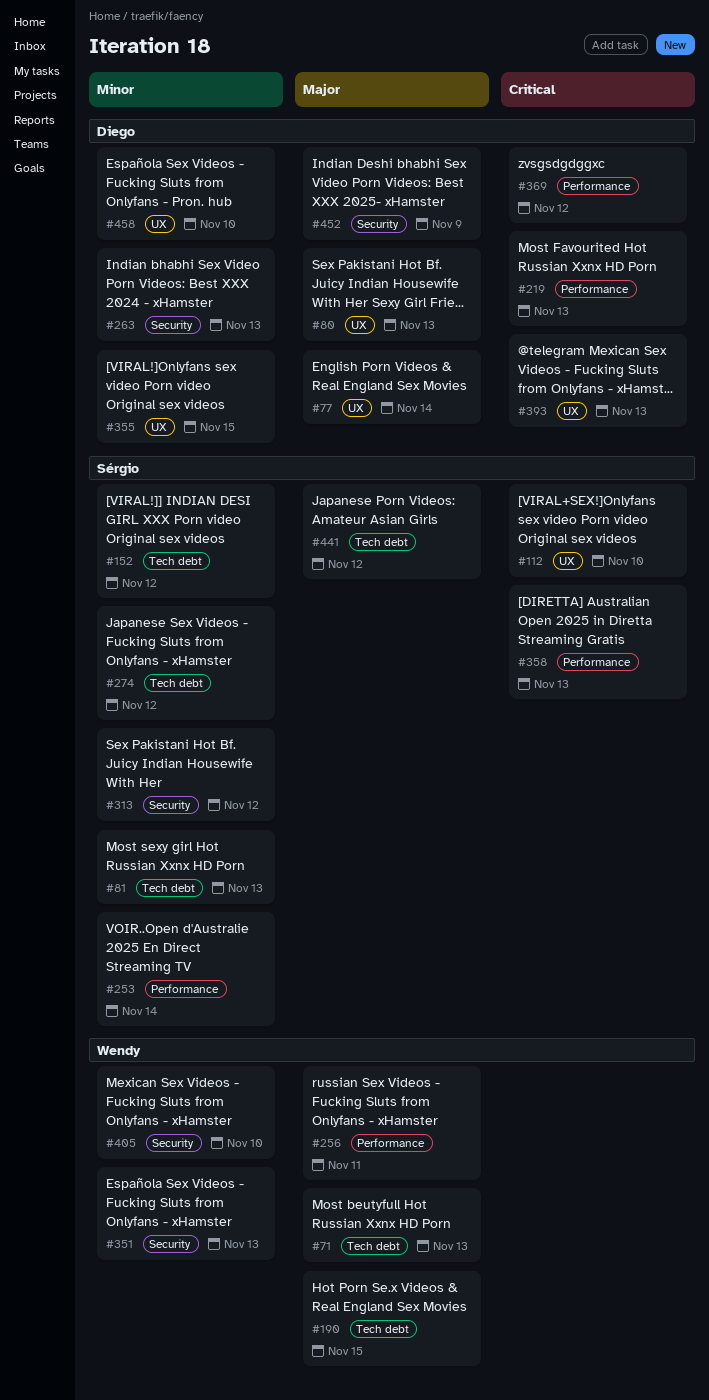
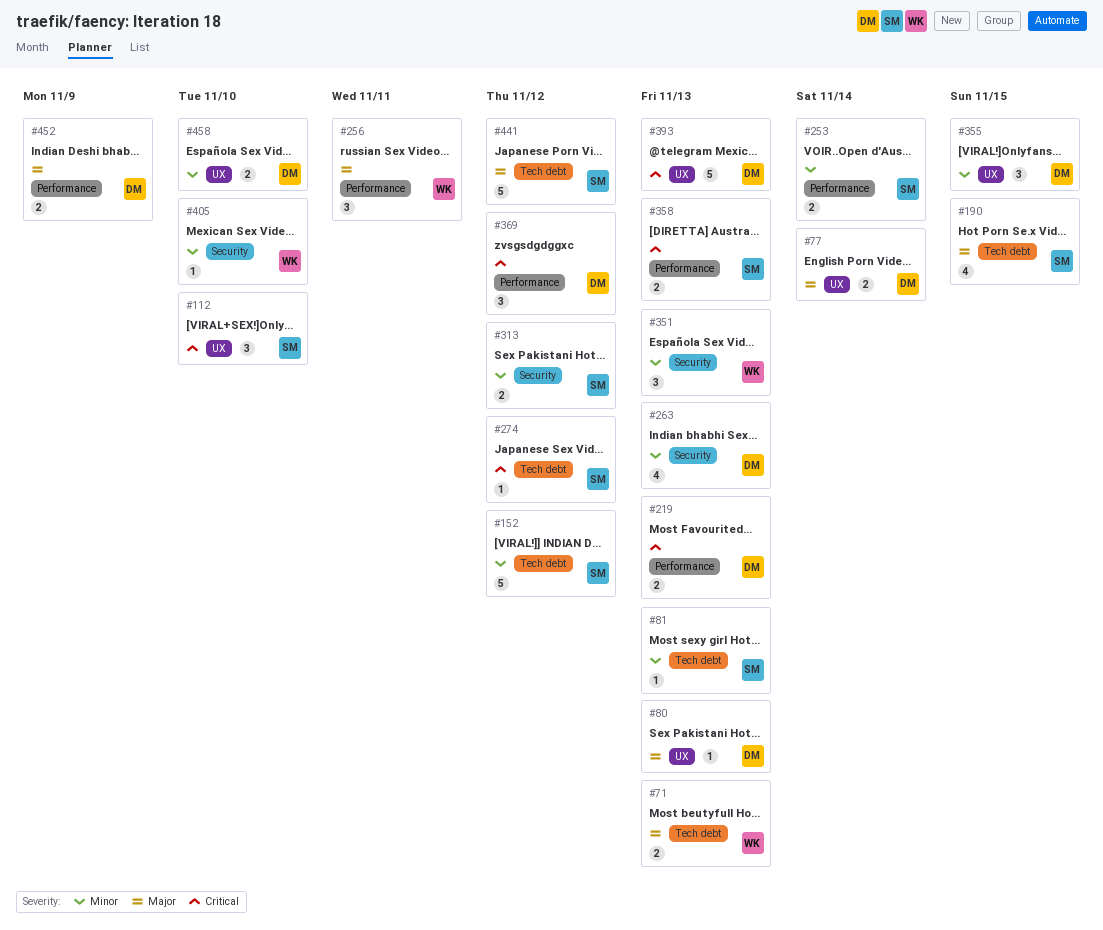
#190, owner: Wendy -> Sérgio
#274, priority: Minor -> Critical
#452, label: Security -> Performance

